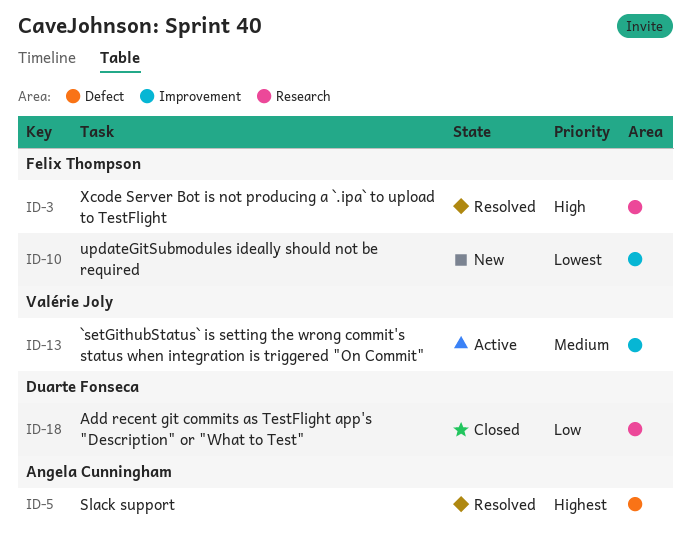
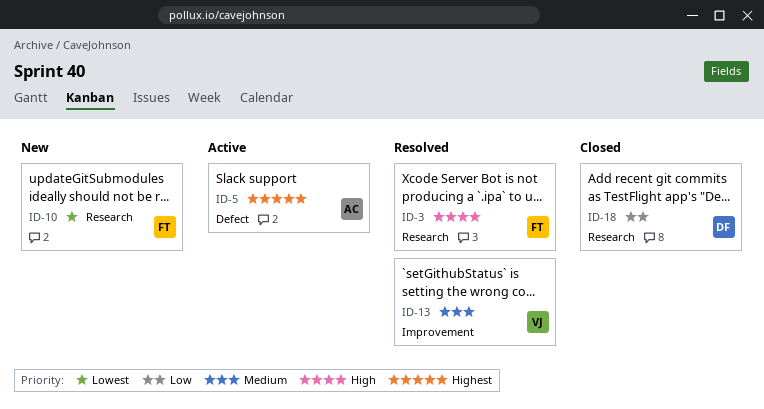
ID-5, status: Resolved -> Active
ID-10, label: Improvement -> Research
ID-13, status: Active -> Resolved

